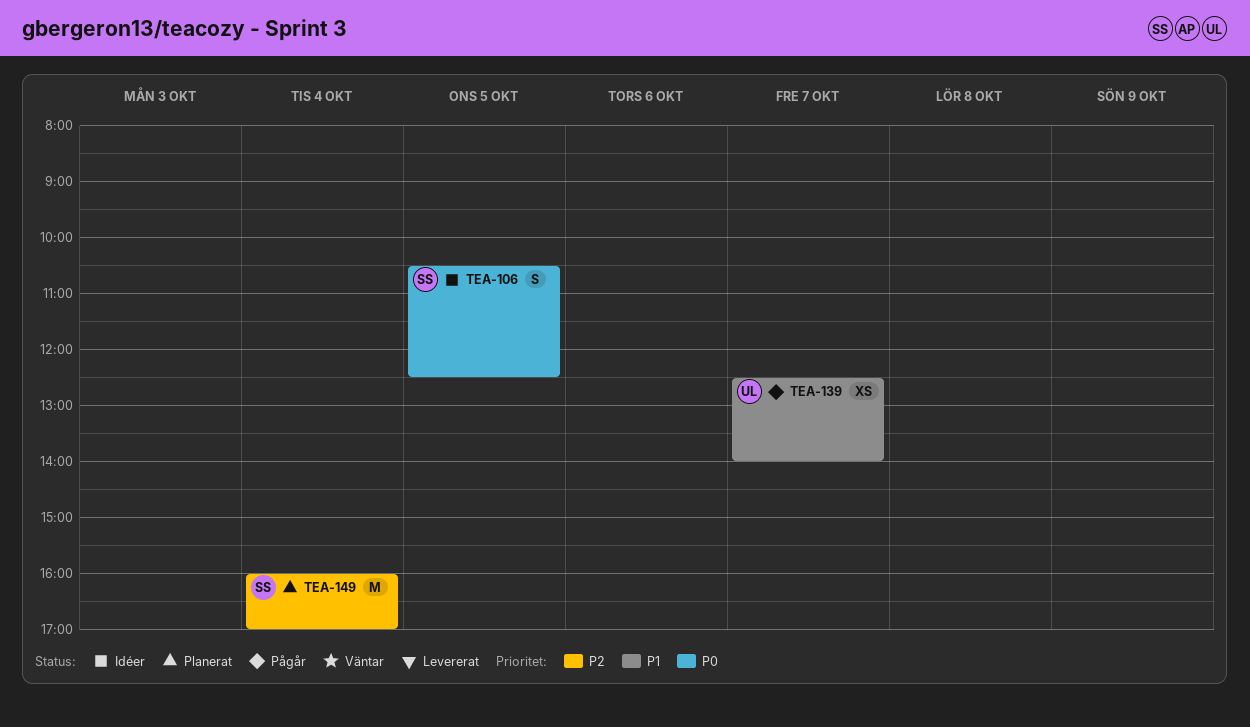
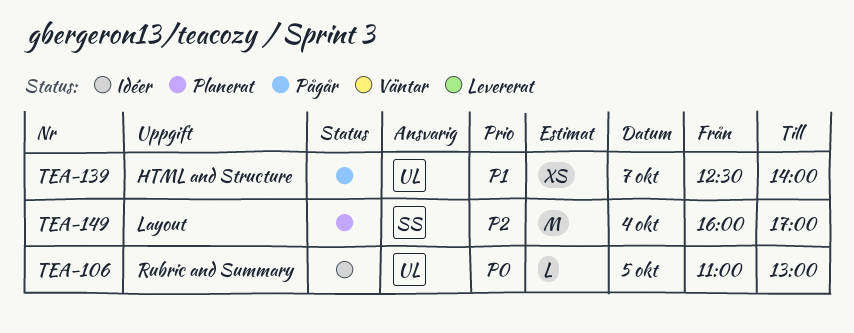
TEA-106, owner: SS -> UL
TEA-106, estimate: S -> L
TEA-106, begins: 10:30 -> 11:00
TEA-106, ends: 12:30 -> 13:00

